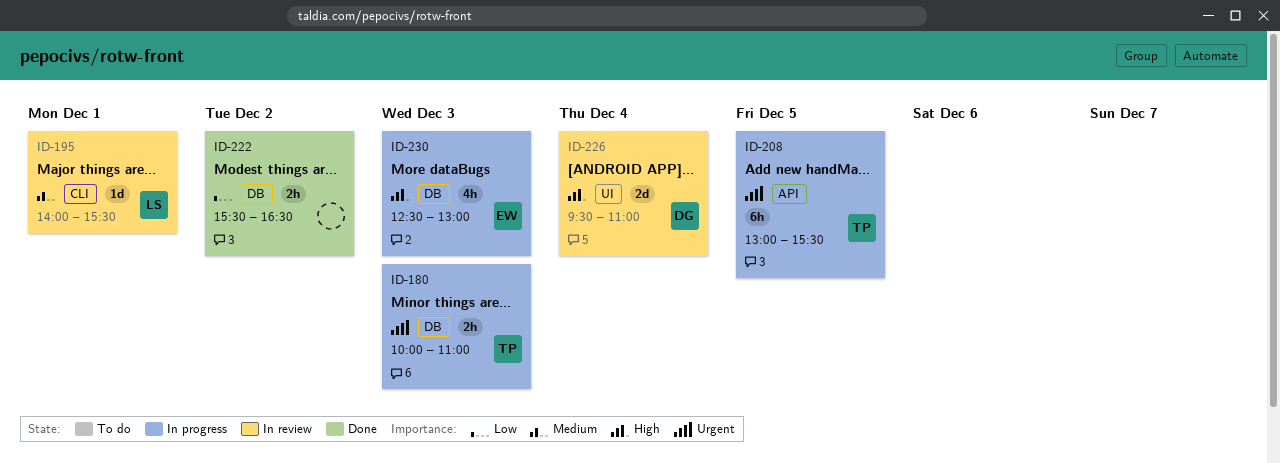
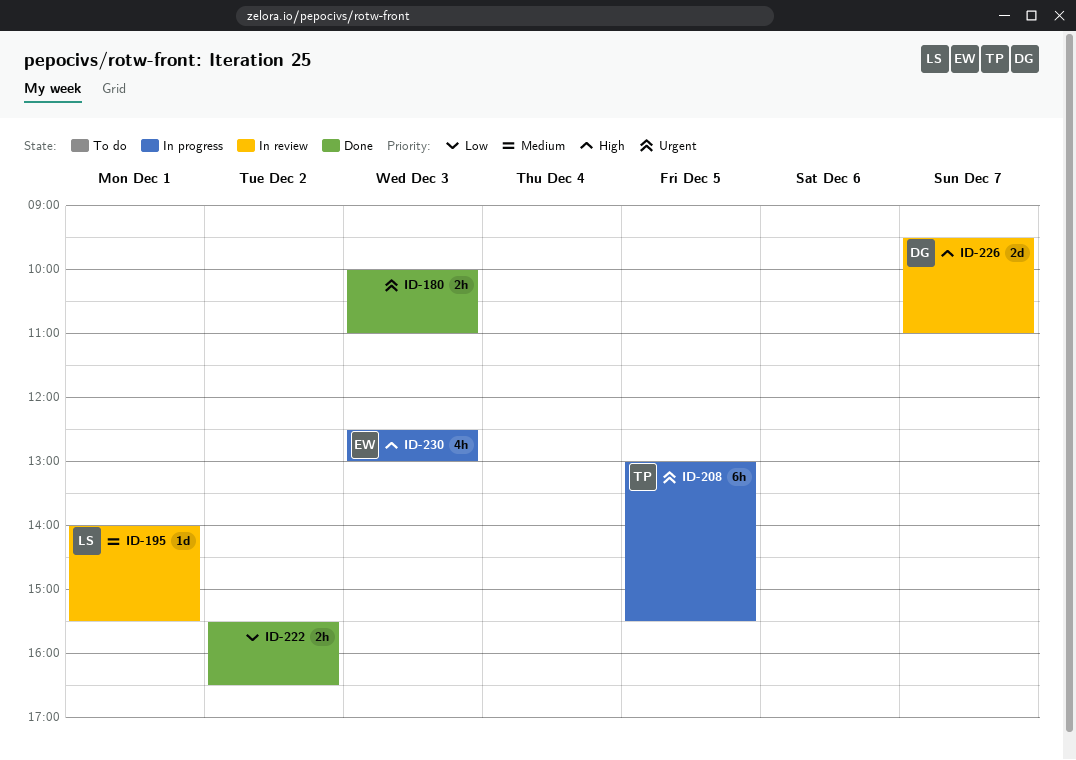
ID-180, status: In progress -> Done
ID-180, owner: TP -> none
ID-226, day: Dec 4 -> Dec 7

